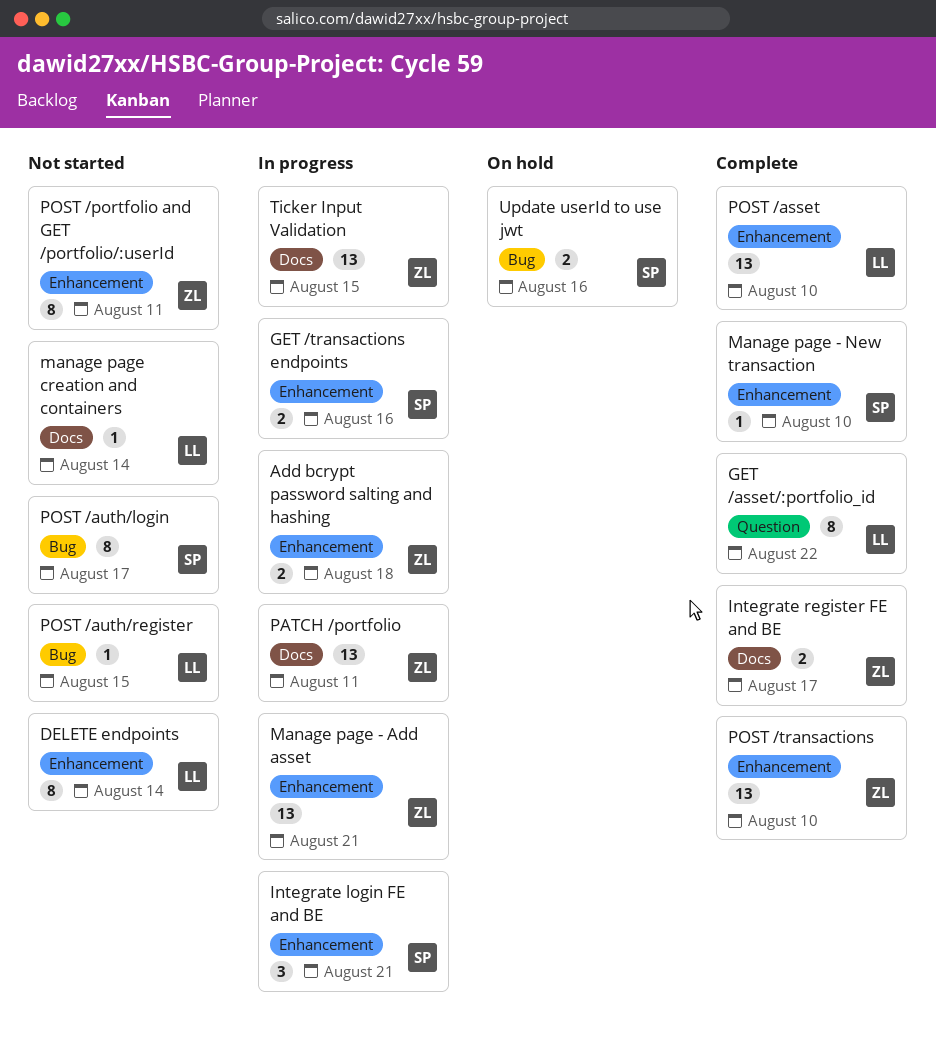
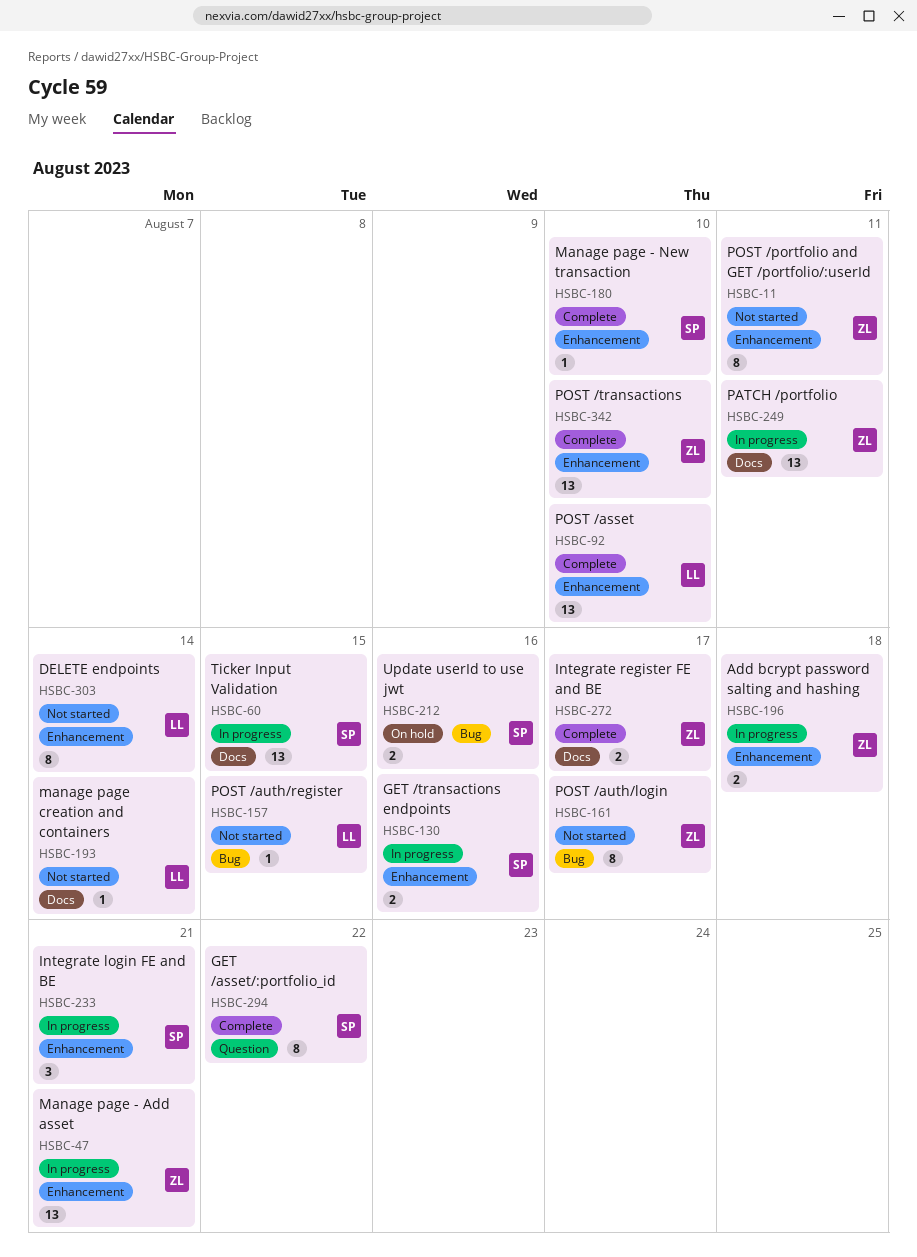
GET /asset/:portfolio_id, owner: LL -> SP
POST /auth/login, owner: SP -> ZL
Ticker Input Validation, owner: ZL -> SP

